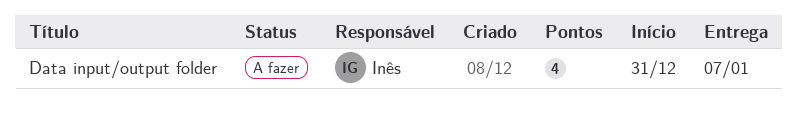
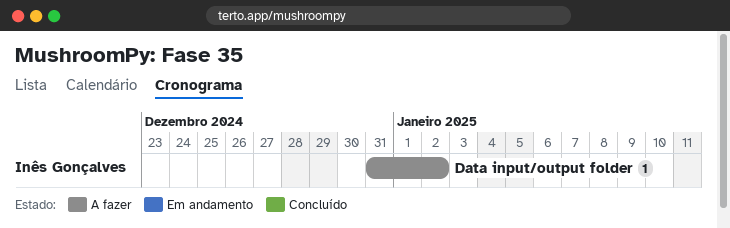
Data input/output folder, estimate: 4 -> 1
Data input/output folder, due: Jan 7 -> Jan 2

